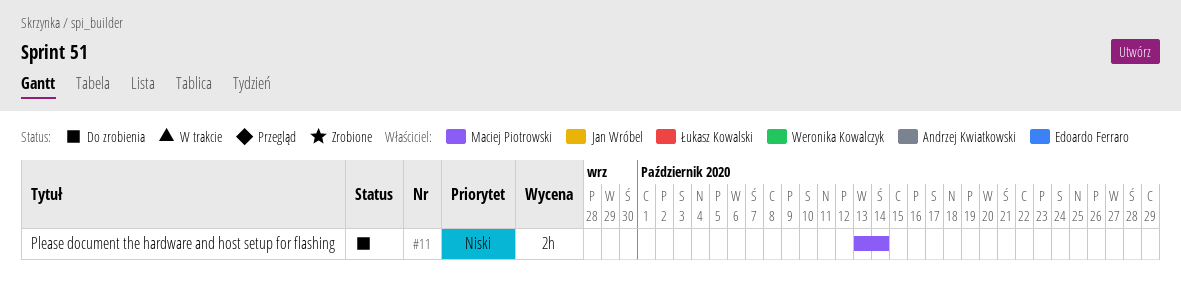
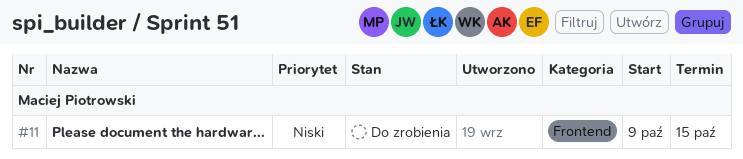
#11, start: Oct 13 -> Oct 9
#11, due: Oct 14 -> Oct 15

